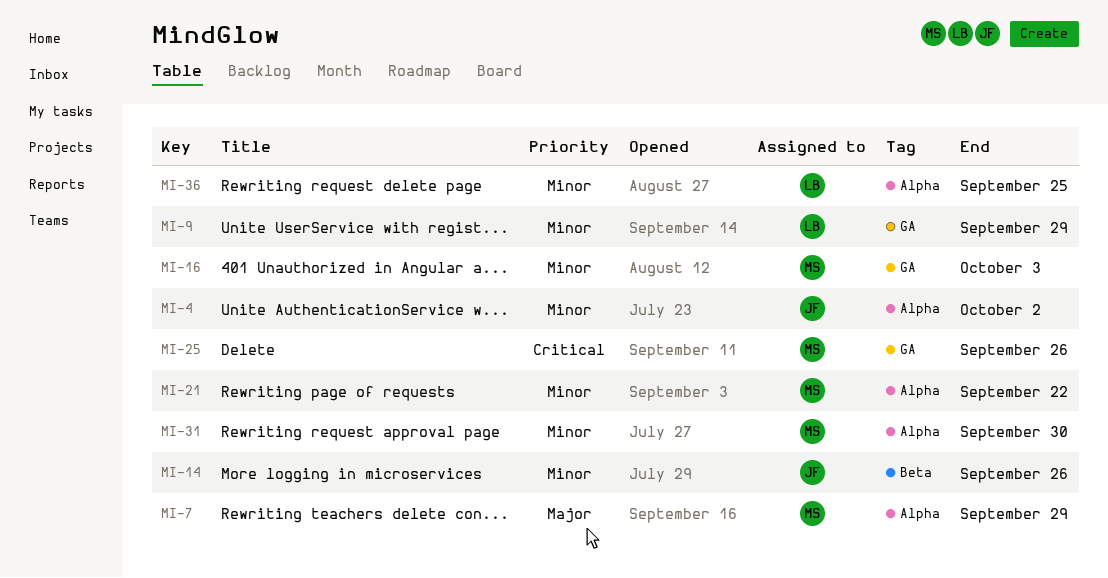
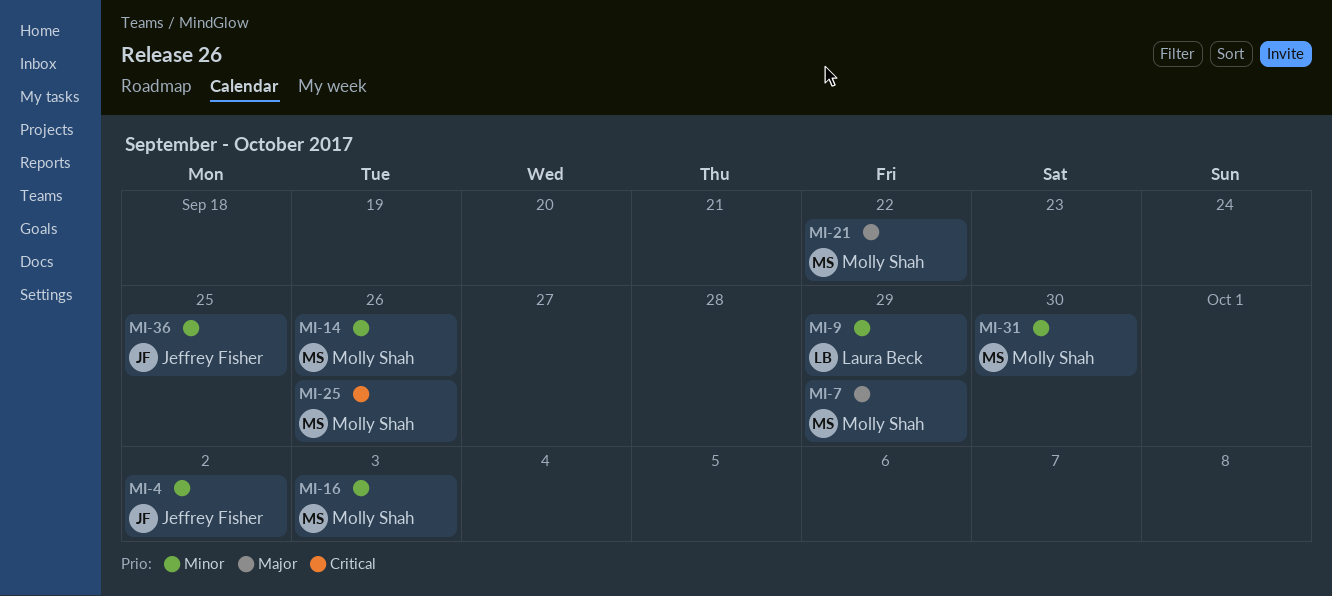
MI-14, owner: Jeffrey Fisher -> Molly Shah
MI-21, priority: Minor -> Major
MI-36, owner: Laura Beck -> Jeffrey Fisher

